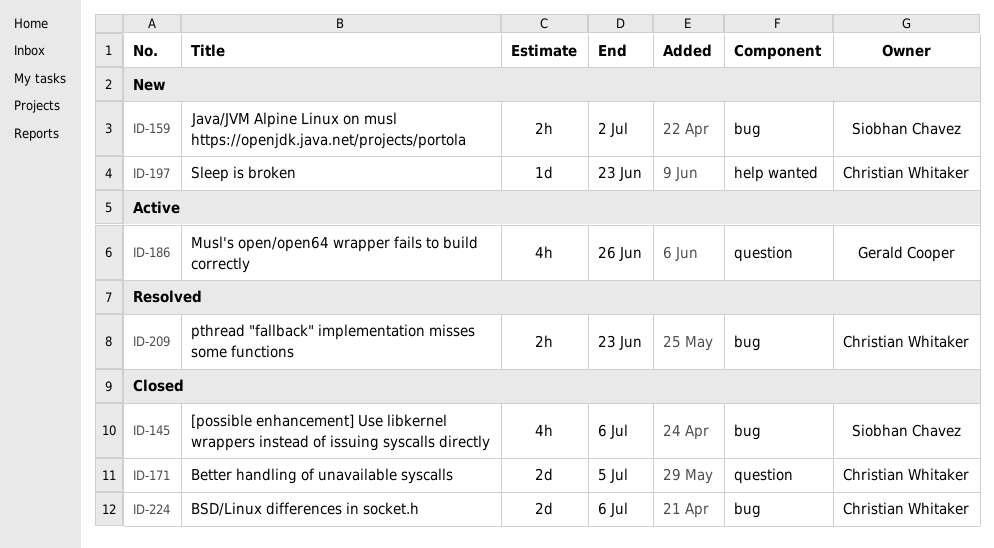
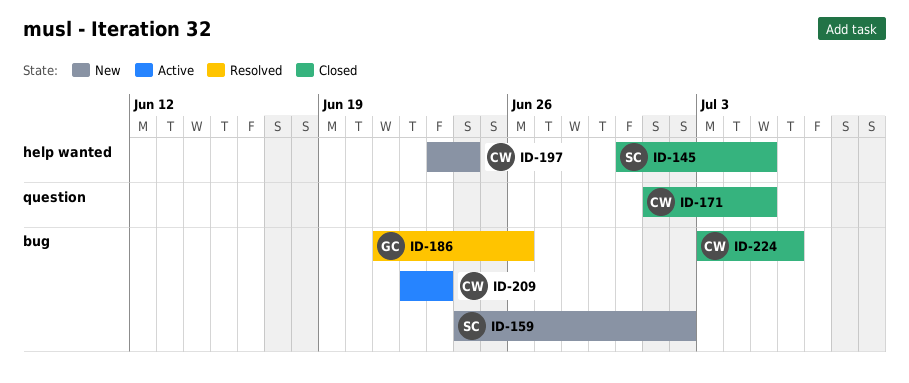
ID-145, label: bug -> help wanted
ID-145, due: Jul 6 -> Jul 5
ID-186, status: Active -> Resolved
ID-186, label: question -> bug
ID-197, due: Jun 23 -> Jun 24
ID-209, status: Resolved -> Active

